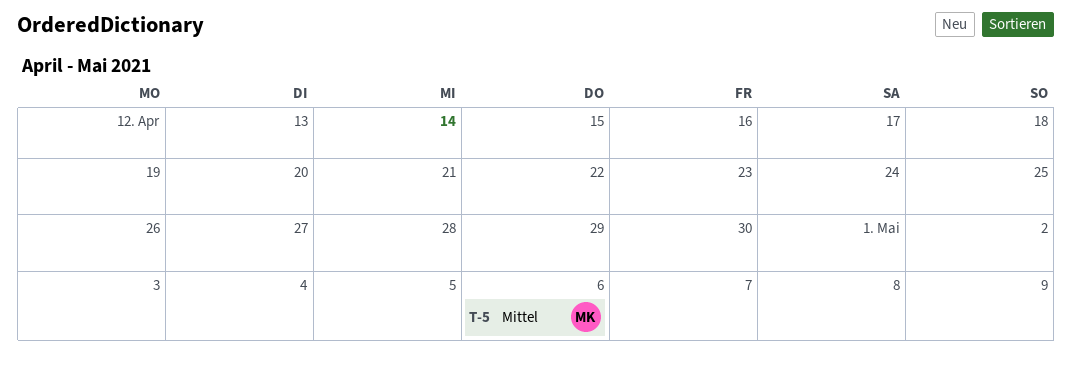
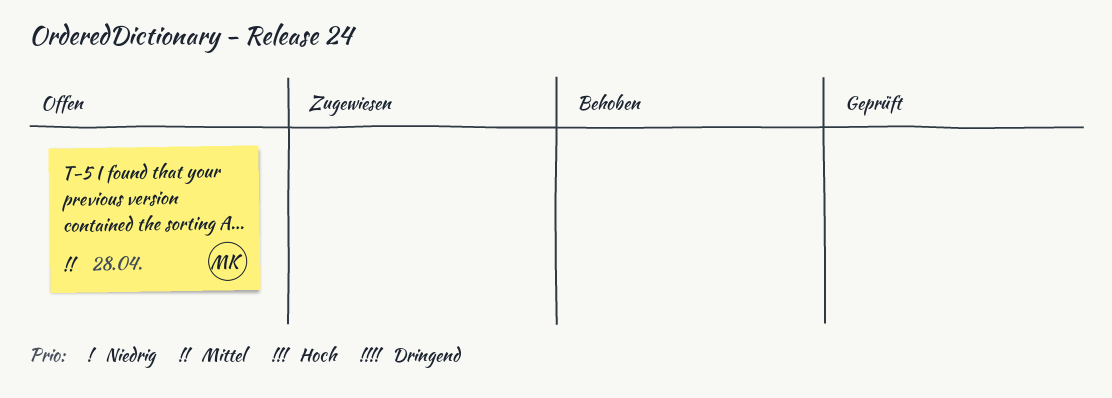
T-5, due: May 6 -> Apr 28

